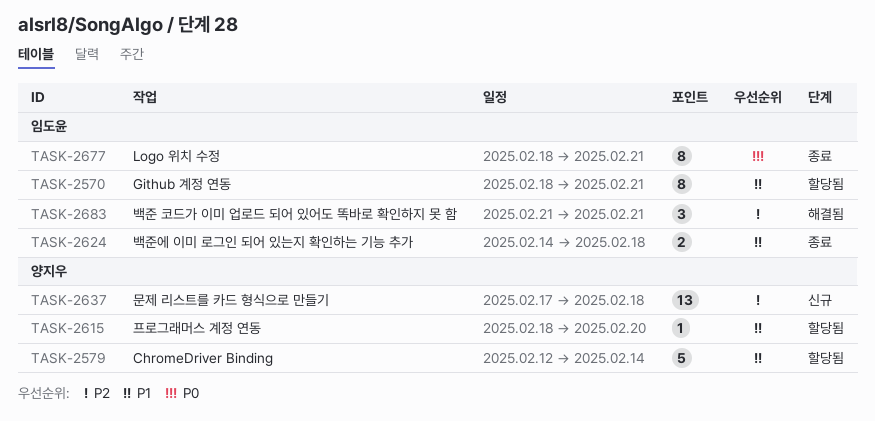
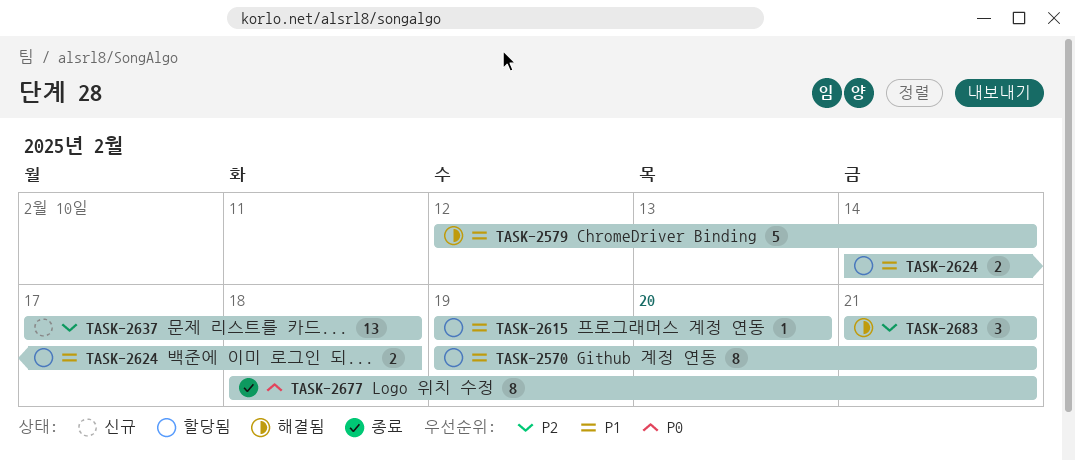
TASK-2570, start: Feb 18 -> Feb 19
TASK-2579, status: 할당됨 -> 해결됨
TASK-2615, start: Feb 18 -> Feb 19
TASK-2624, status: 종료 -> 할당됨

